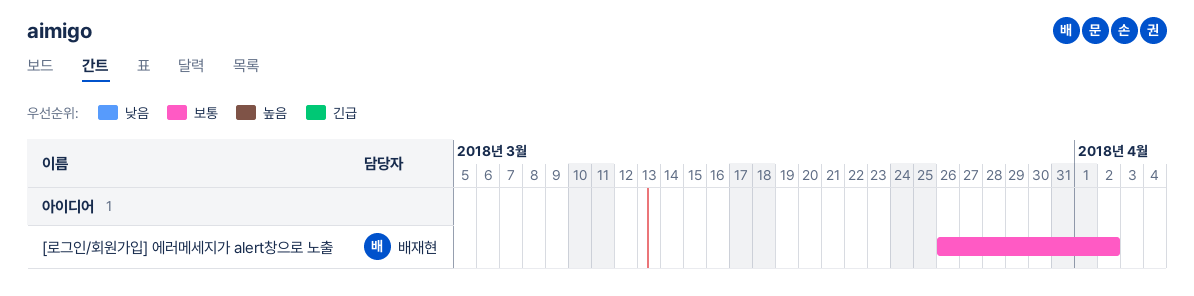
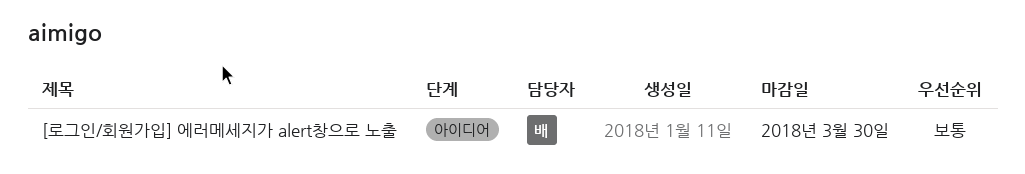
[로그인/회원가입] 에러메세지가 alert창으로 노출, due: Apr 2 -> Mar 30

